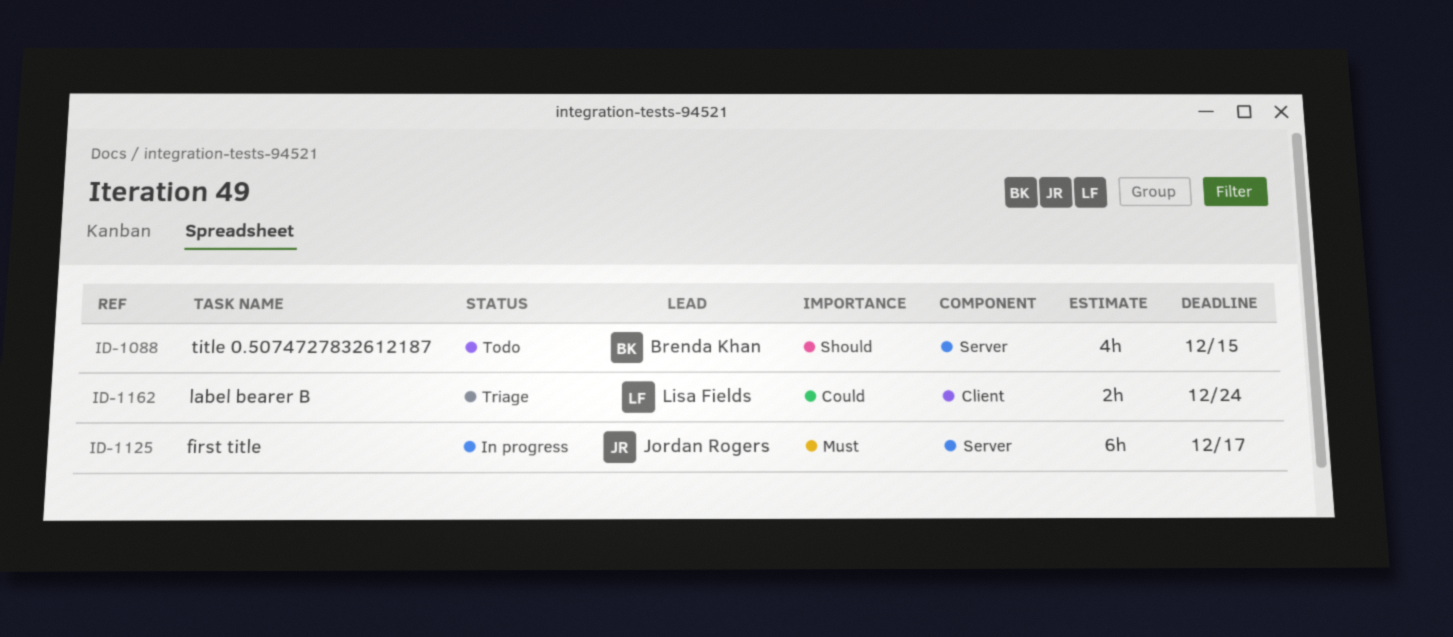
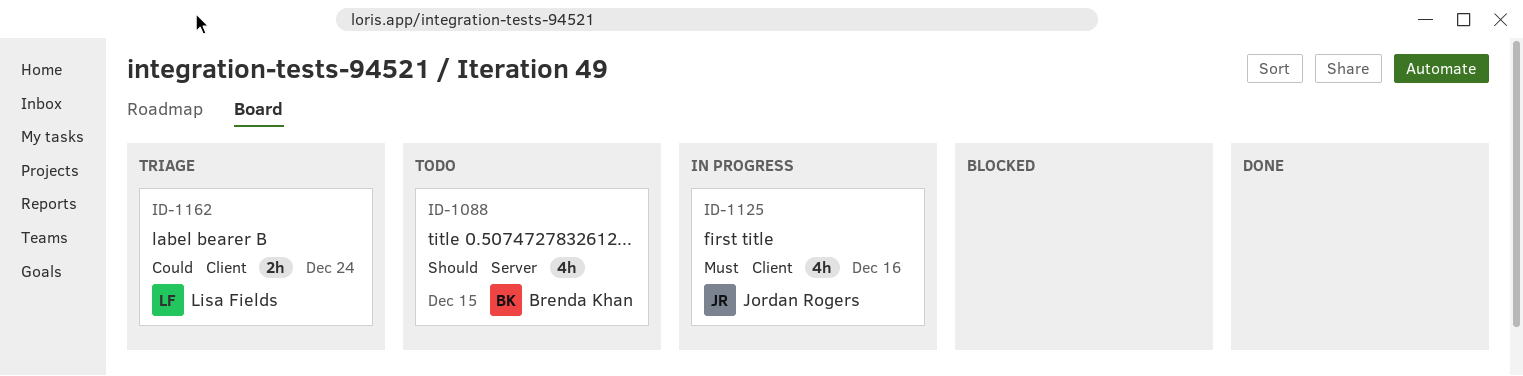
ID-1125, label: Server -> Client
ID-1125, estimate: 6h -> 4h
ID-1125, due: Dec 17 -> Dec 16

